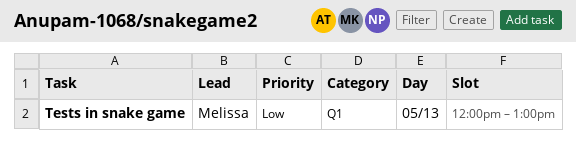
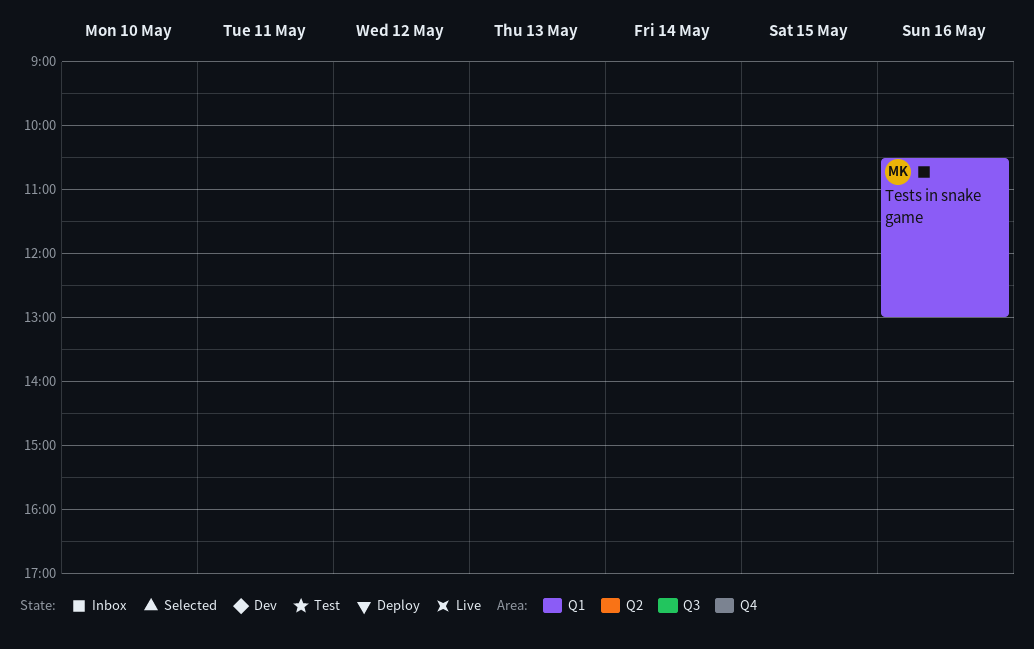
Tests in snake game, day: May 13 -> May 16
Tests in snake game, begins: 12:00 -> 10:30

